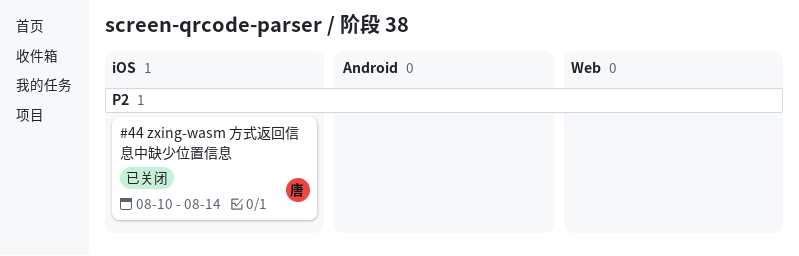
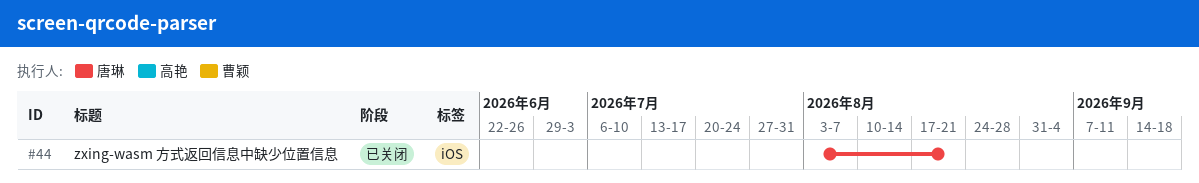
#44, start: Aug 10 -> Aug 3
#44, due: Aug 14 -> Aug 21

